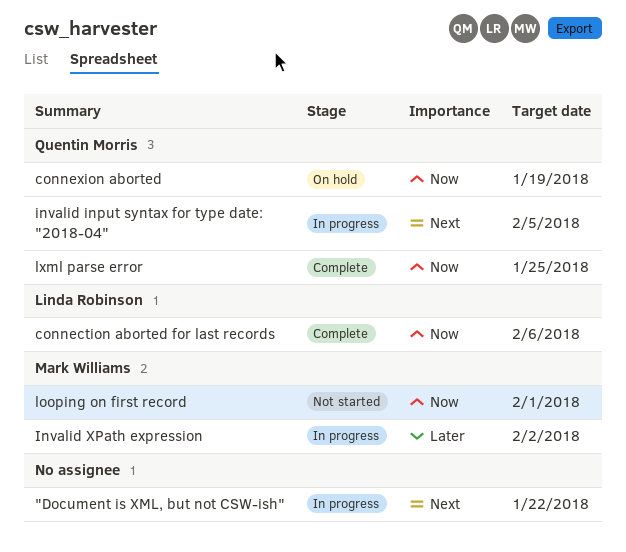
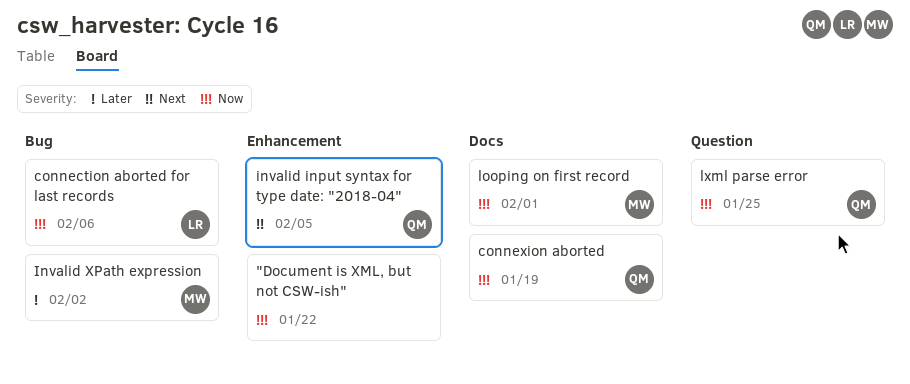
"Document is XML, but not CSW-ish", priority: Next -> Now

